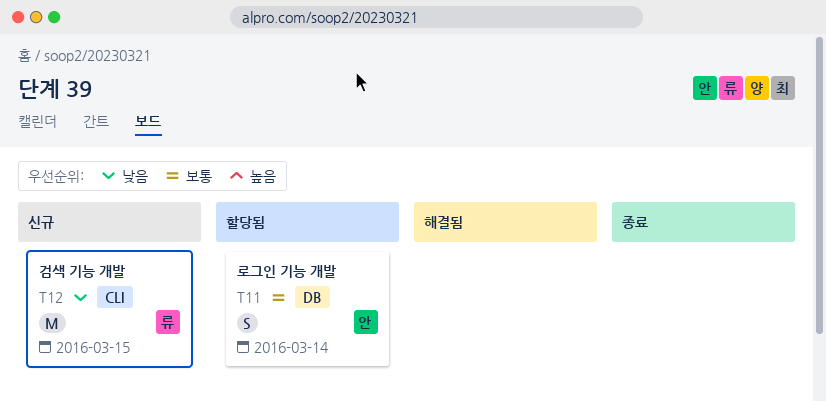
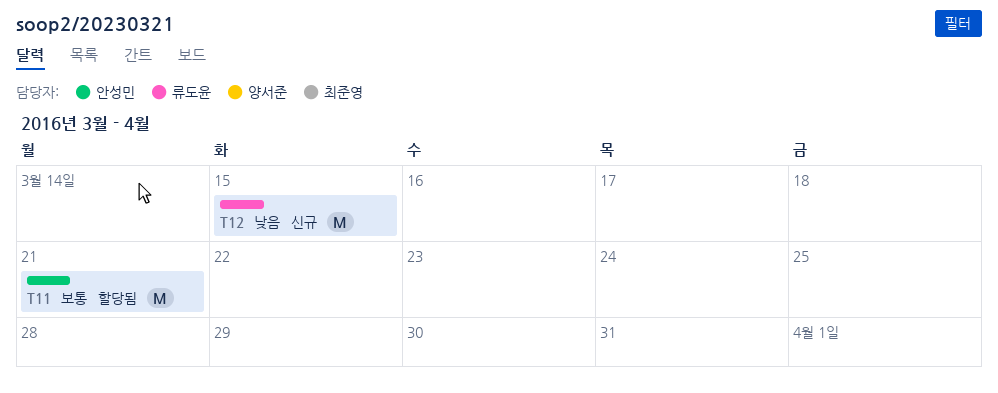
T11, estimate: S -> M
T11, due: Mar 14 -> Mar 21

